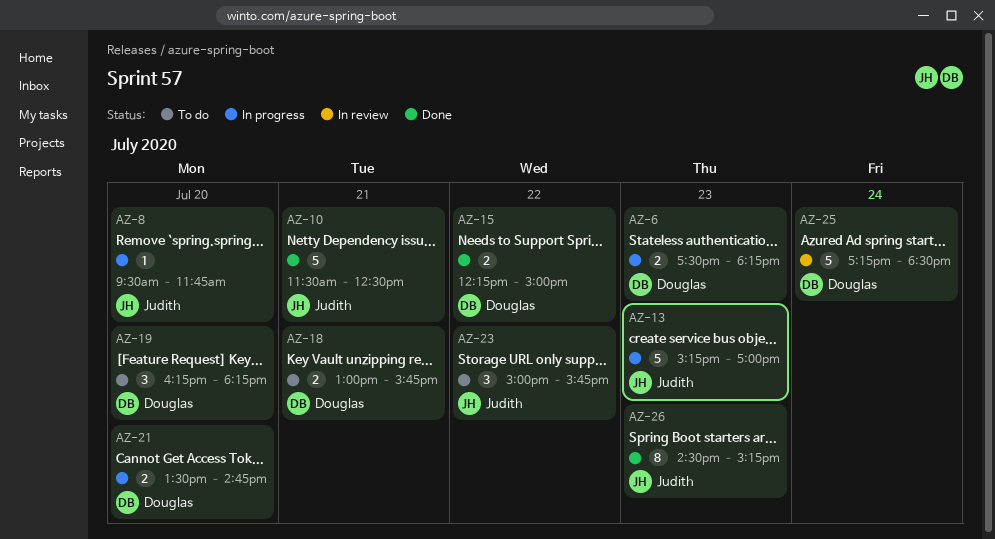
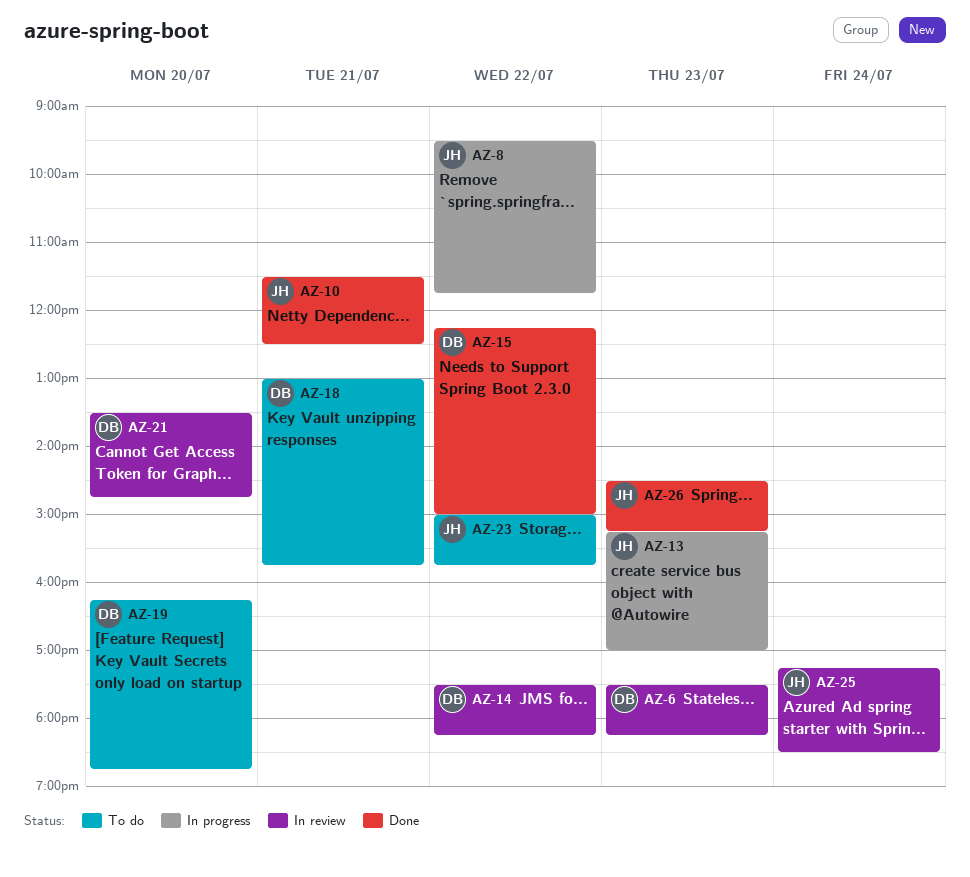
AZ-6, status: In progress -> In review
AZ-8, day: Jul 20 -> Jul 22
AZ-14: none -> present
AZ-19, ends: 18:15 -> 18:45
AZ-21, status: In progress -> In review
AZ-25, owner: Douglas -> Judith

